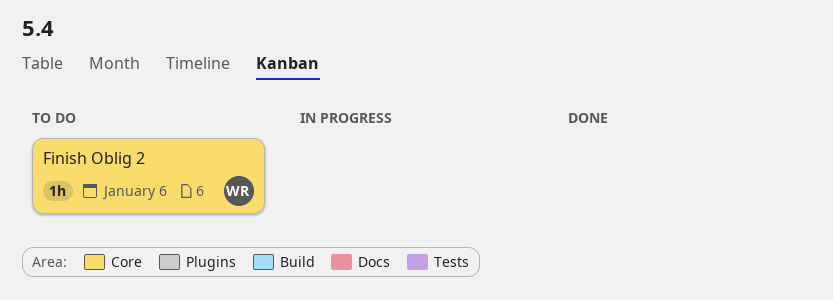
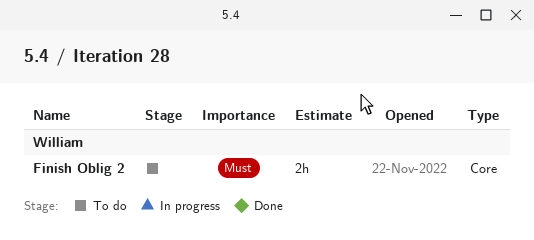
Finish Oblig 2, estimate: 1h -> 2h

